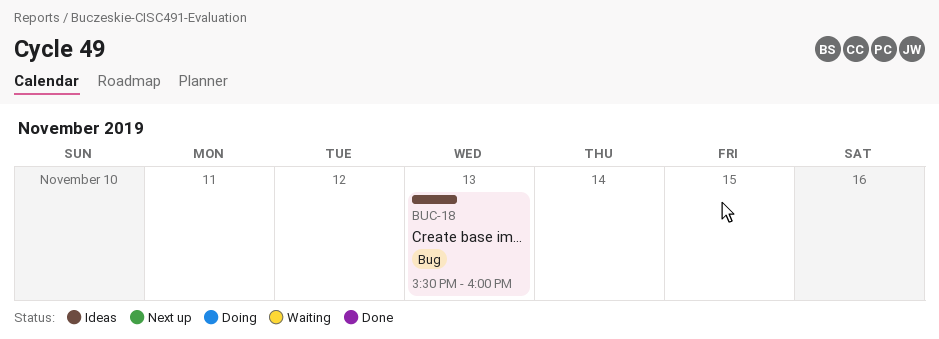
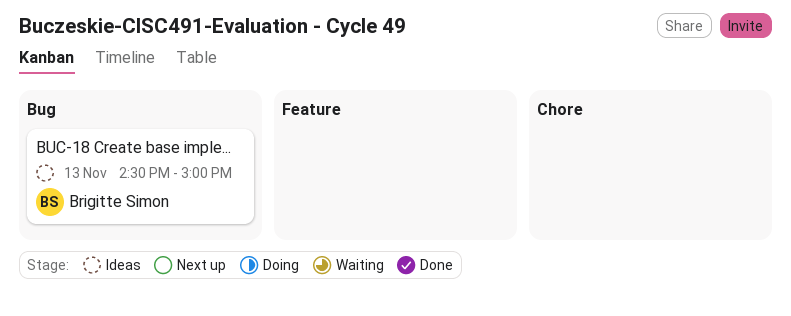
BUC-18, begins: 15:30 -> 14:30
BUC-18, ends: 16:00 -> 15:00

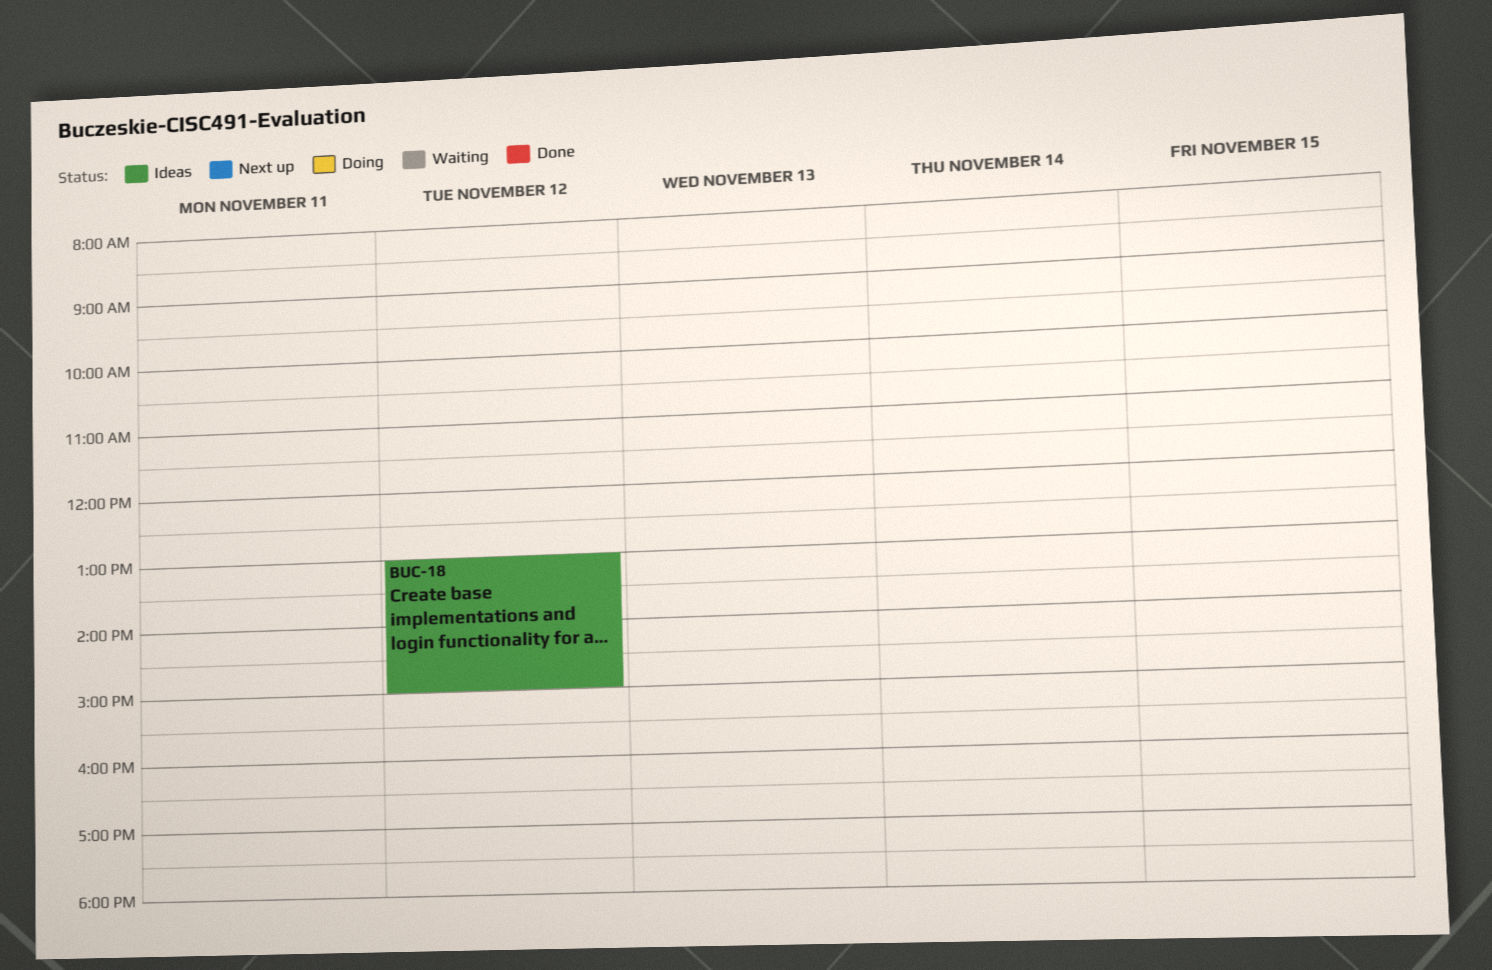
BUC-18, day: Nov 13 -> Nov 12
BUC-18, begins: 14:30 -> 13:00

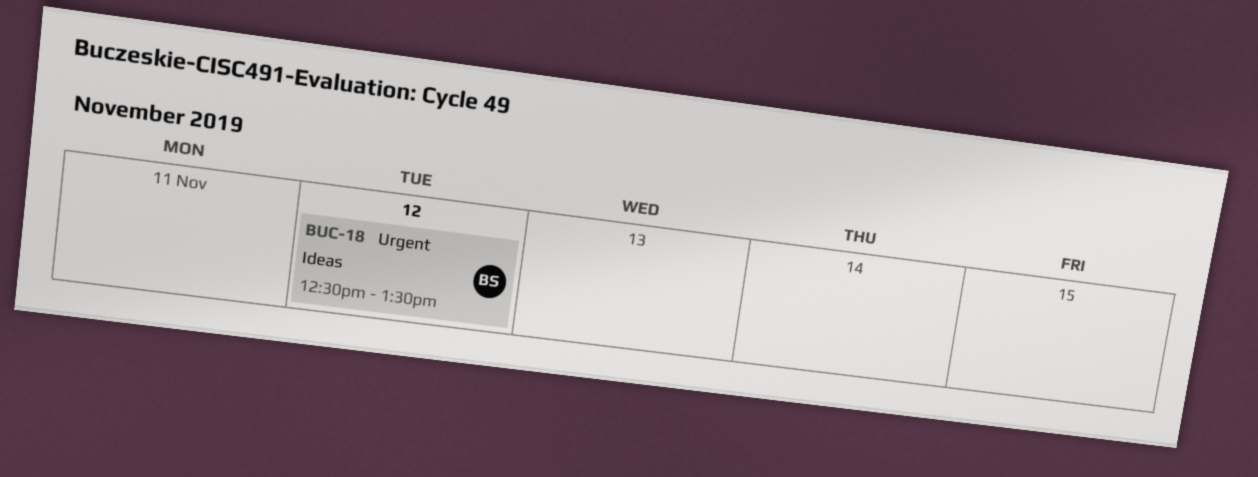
BUC-18, begins: 13:00 -> 12:30
BUC-18, ends: 15:00 -> 13:30

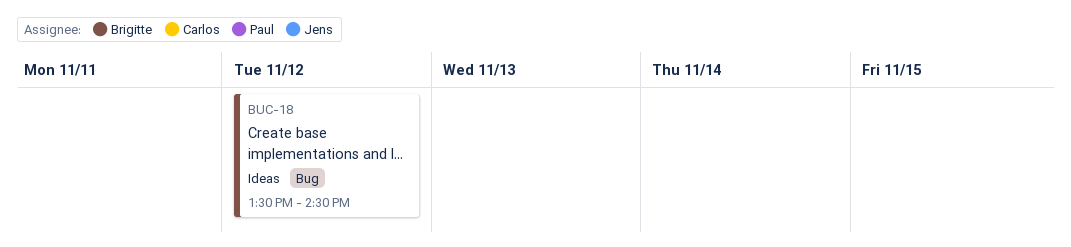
BUC-18, begins: 12:30 -> 13:30
BUC-18, ends: 13:30 -> 14:30

